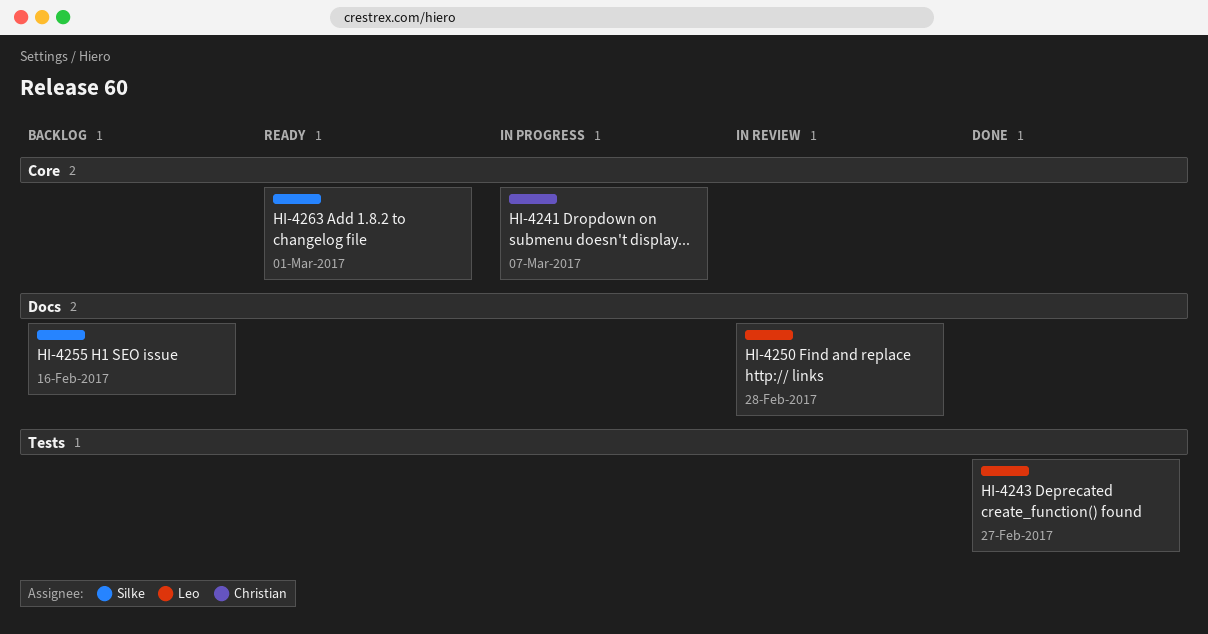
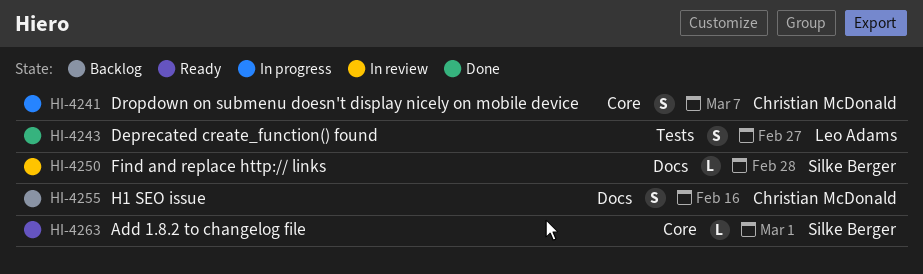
HI-4250, owner: Leo Adams -> Silke Berger
HI-4255, owner: Silke Berger -> Christian McDonald

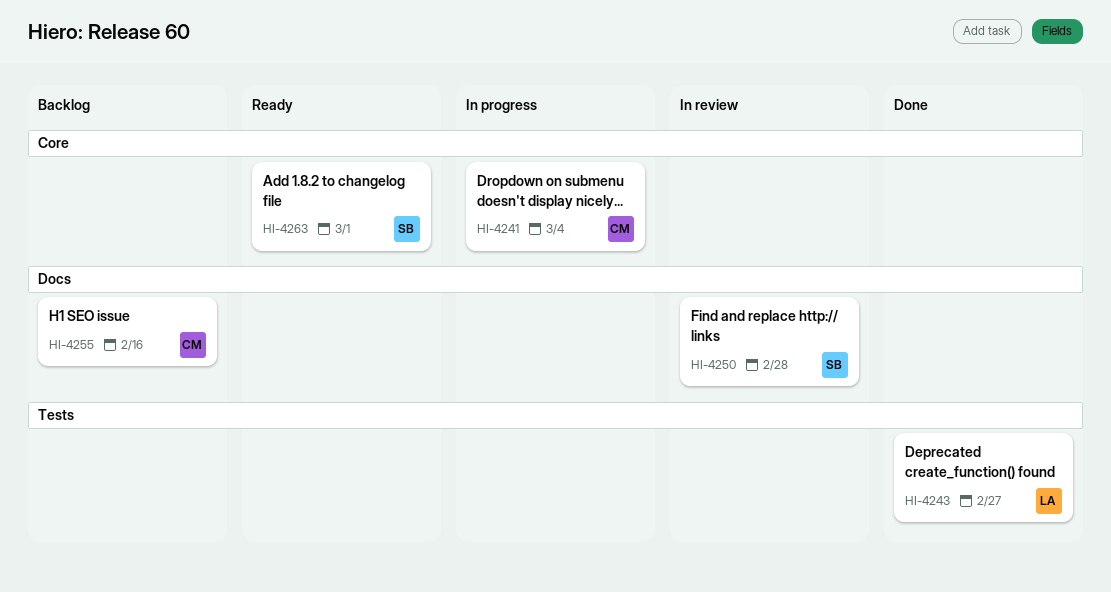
HI-4241, due: Mar 7 -> Mar 4

